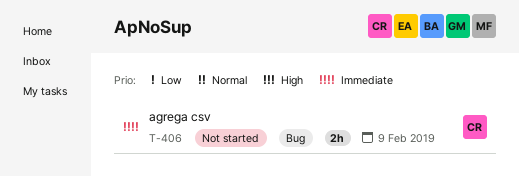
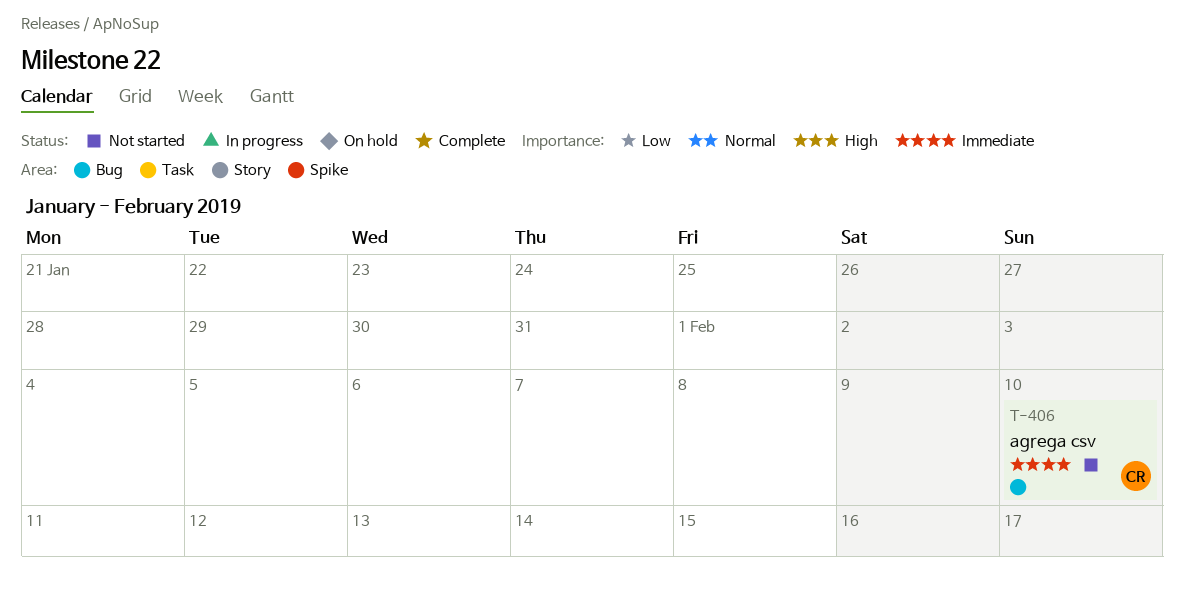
T-406, due: Feb 9 -> Feb 10

